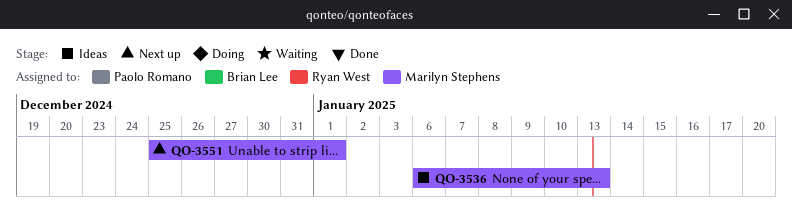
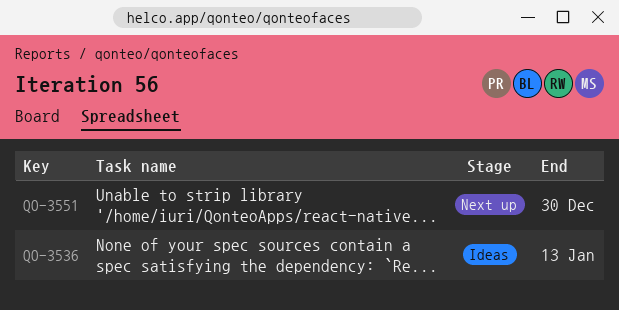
QO-3551, due: Jan 1 -> Dec 30

